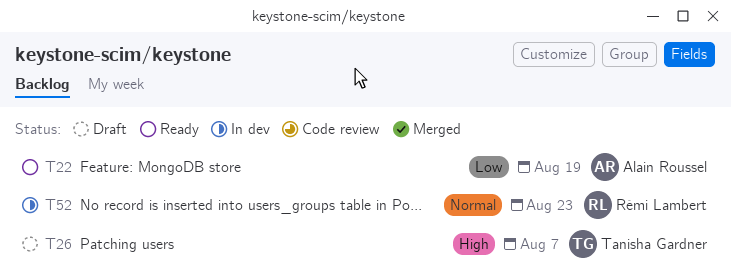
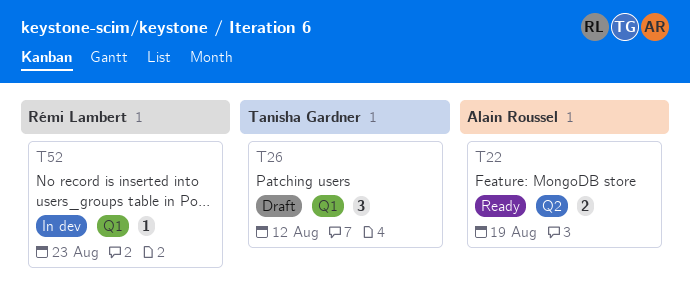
T26, due: Aug 7 -> Aug 12

